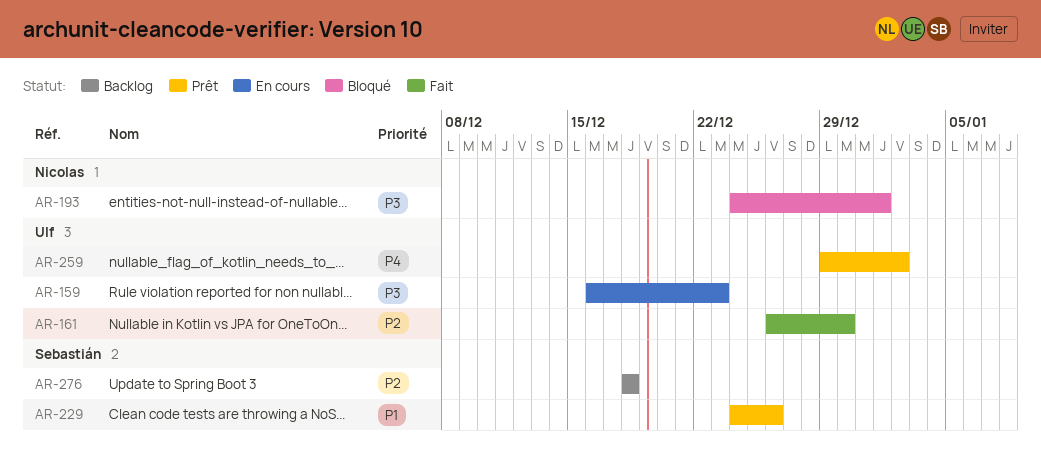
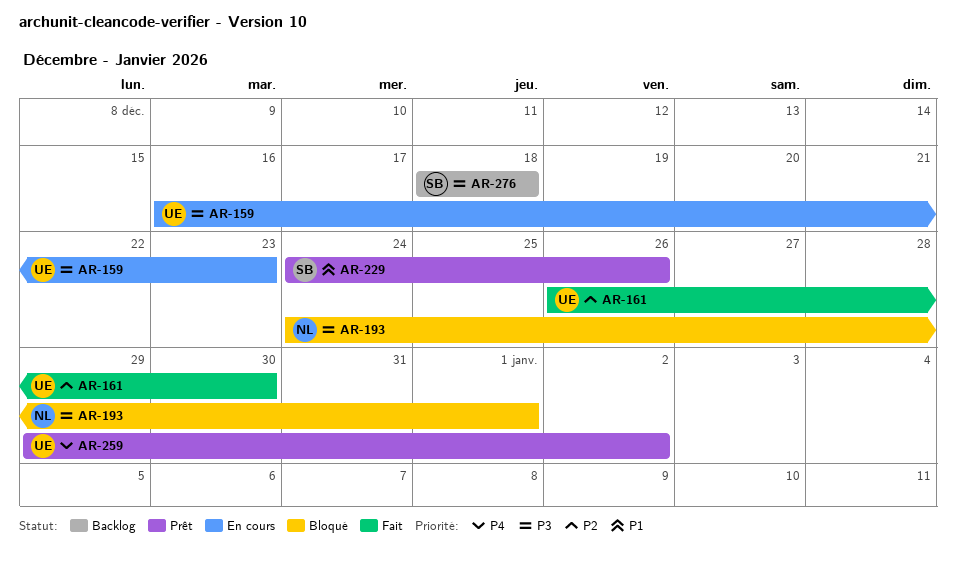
AR-276, priority: P2 -> P3

